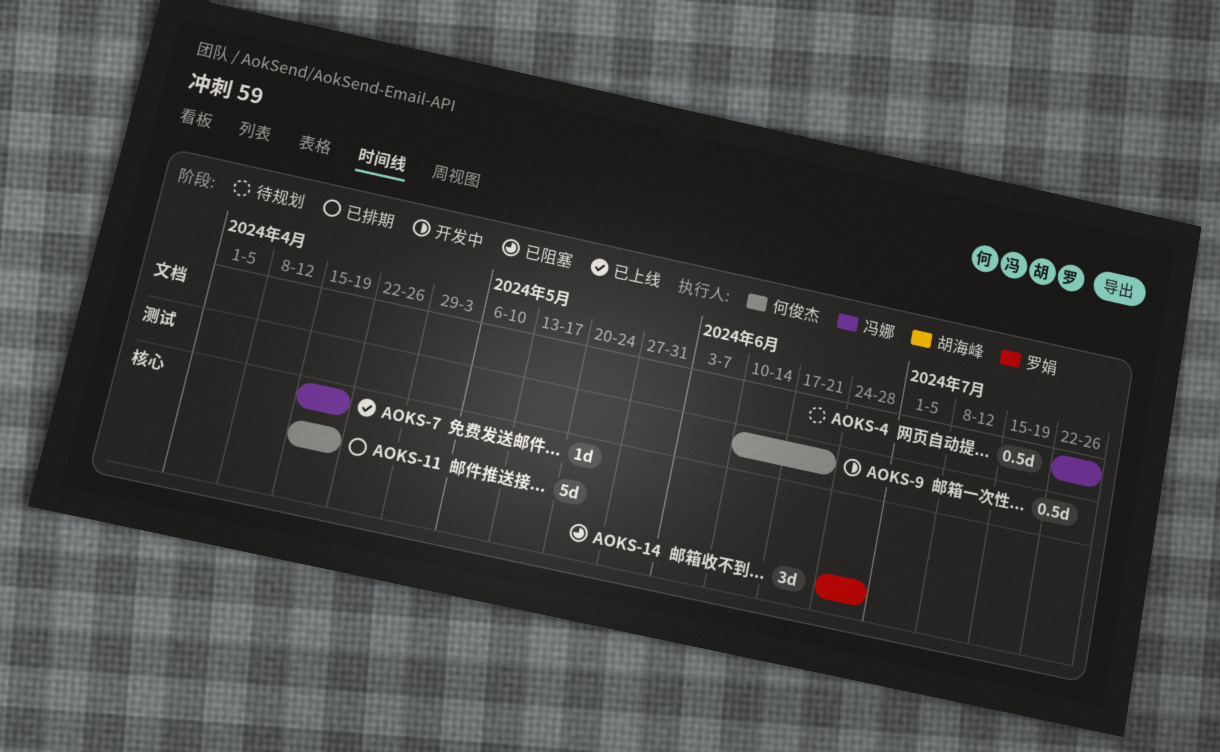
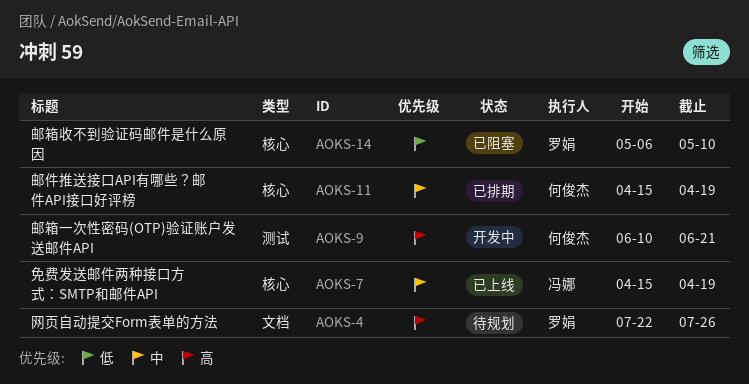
AOKS-4, owner: 冯娜 -> 罗娟
AOKS-14, start: Jun 24 -> May 6
AOKS-14, due: Jun 28 -> May 10

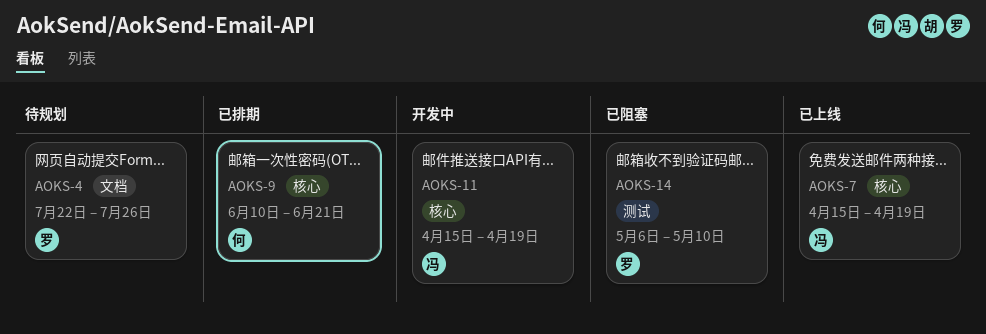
AOKS-9, status: 开发中 -> 已排期
AOKS-9, label: 测试 -> 核心
AOKS-11, status: 已排期 -> 开发中
AOKS-11, owner: 何俊杰 -> 冯娜
AOKS-14, label: 核心 -> 测试

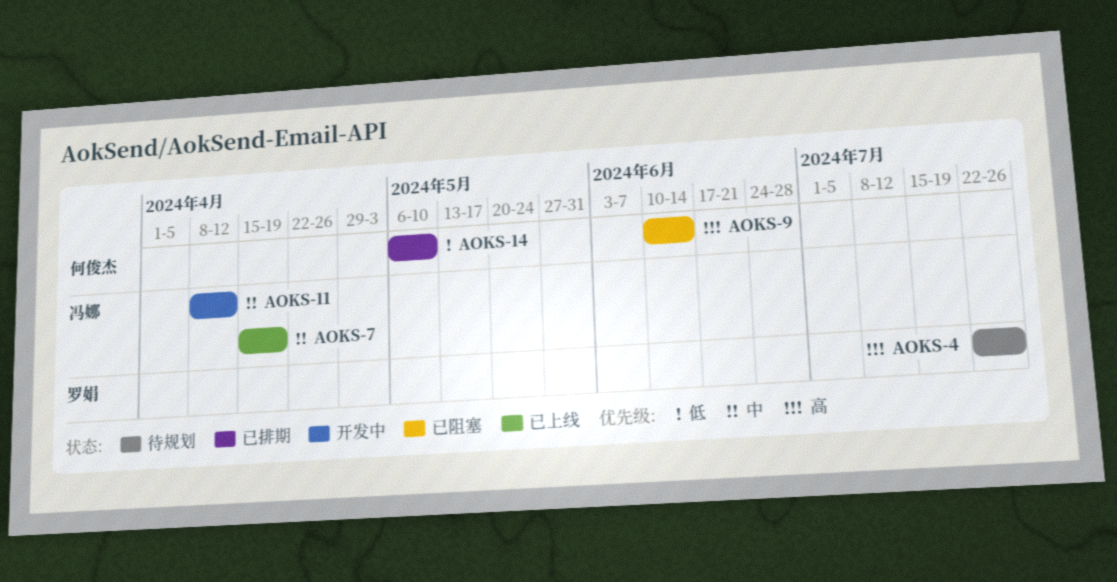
AOKS-9, status: 已排期 -> 已阻塞
AOKS-9, due: Jun 21 -> Jun 14
AOKS-11, start: Apr 15 -> Apr 8
AOKS-11, due: Apr 19 -> Apr 12
AOKS-14, status: 已阻塞 -> 已排期
AOKS-14, owner: 罗娟 -> 何俊杰

